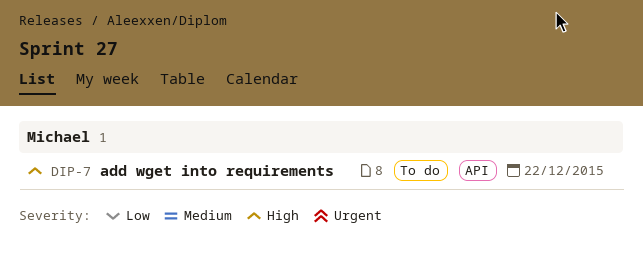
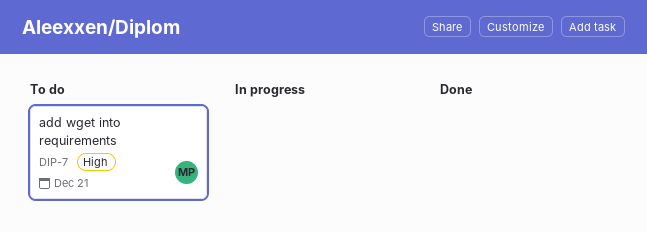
DIP-7, due: Dec 22 -> Dec 21

